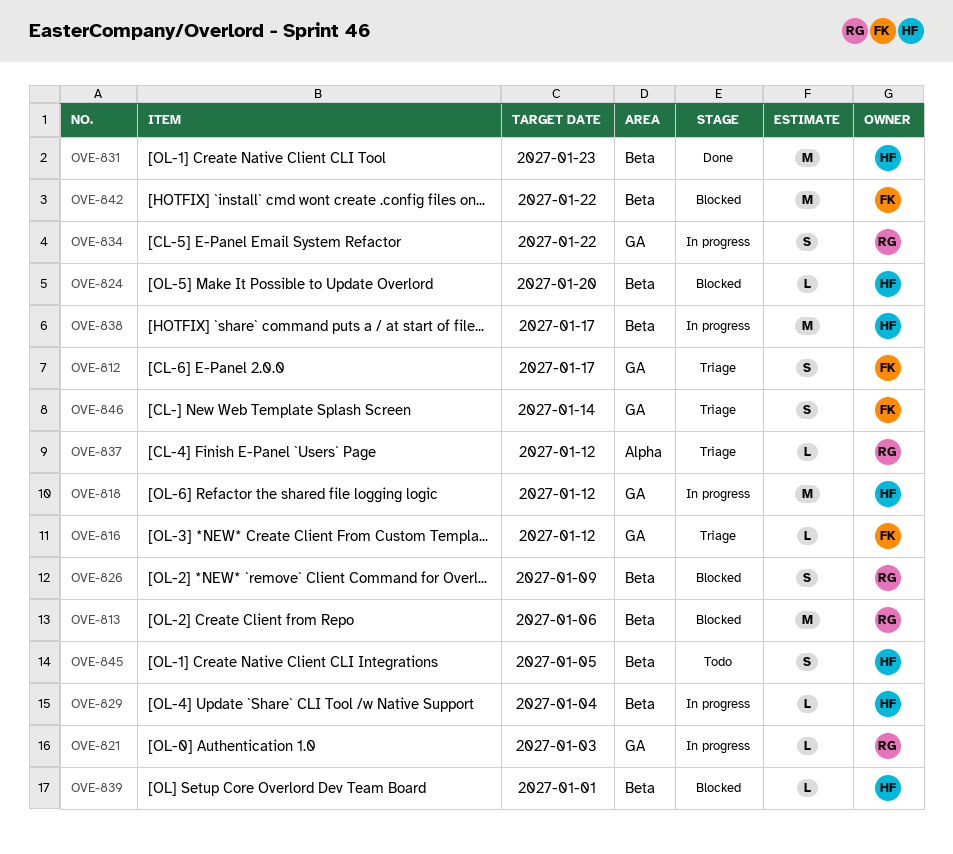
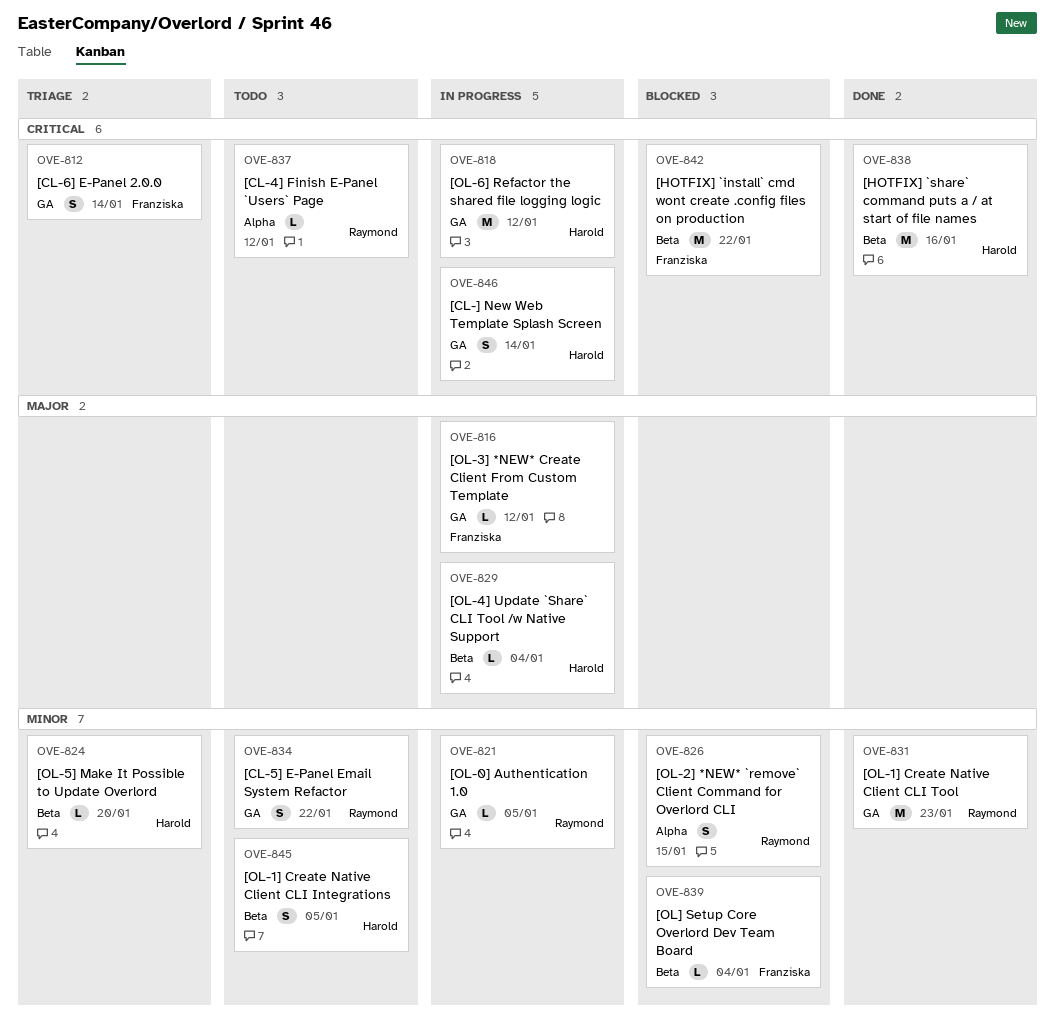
OVE-812, due: Jan 17 -> Jan 14
OVE-813: present -> none
OVE-816, status: Triage -> In progress
OVE-821, due: Jan 3 -> Jan 5
OVE-824, status: Blocked -> Triage
OVE-826, label: Beta -> Alpha
OVE-826, due: Jan 9 -> Jan 15
OVE-831, owner: Harold -> Raymond
OVE-831, label: Beta -> GA
OVE-834, status: In progress -> Todo
OVE-837, status: Triage -> Todo
OVE-838, status: In progress -> Done
OVE-838, due: Jan 17 -> Jan 16
OVE-839, owner: Harold -> Franziska
OVE-839, due: Jan 1 -> Jan 4
OVE-846, status: Triage -> In progress
OVE-846, owner: Franziska -> Harold

